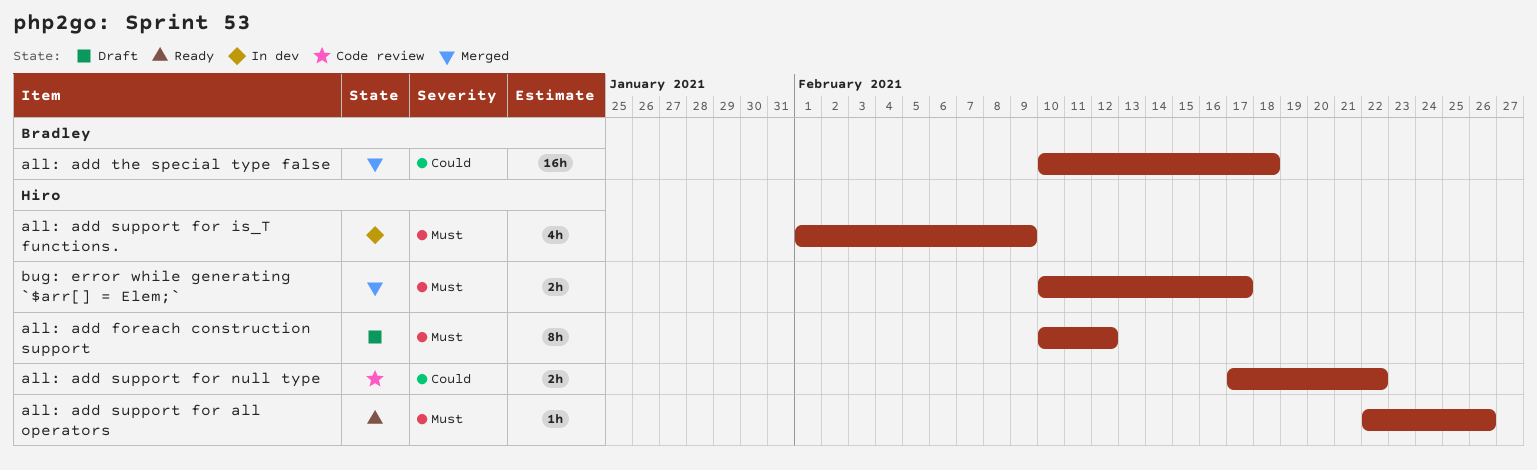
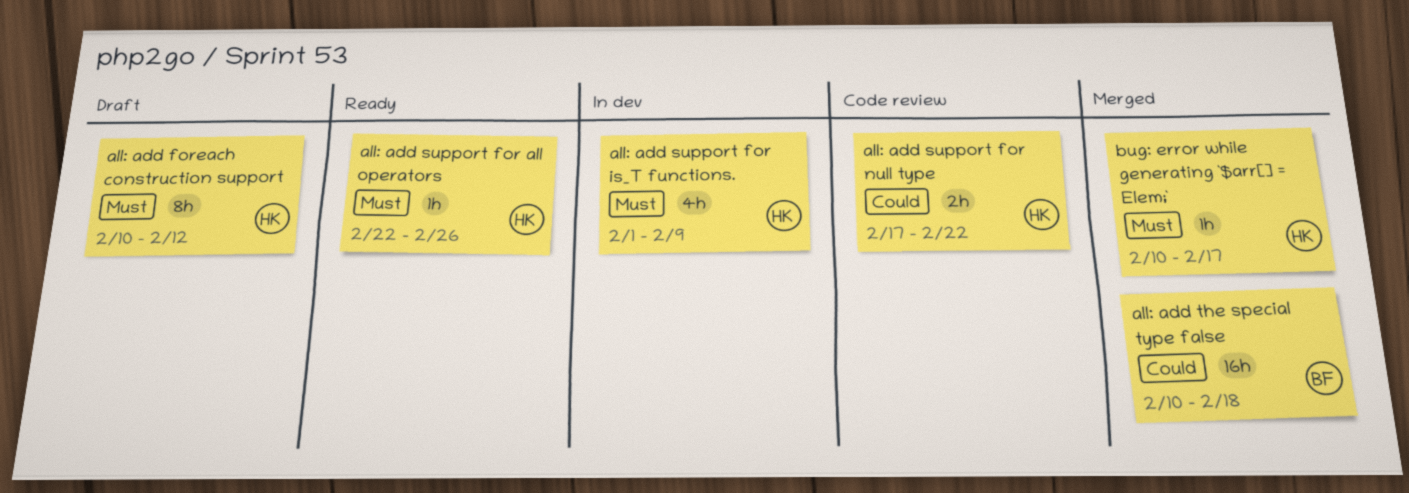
bug: error while generating `$arr[] = Elem;`, estimate: 2h -> 1h

